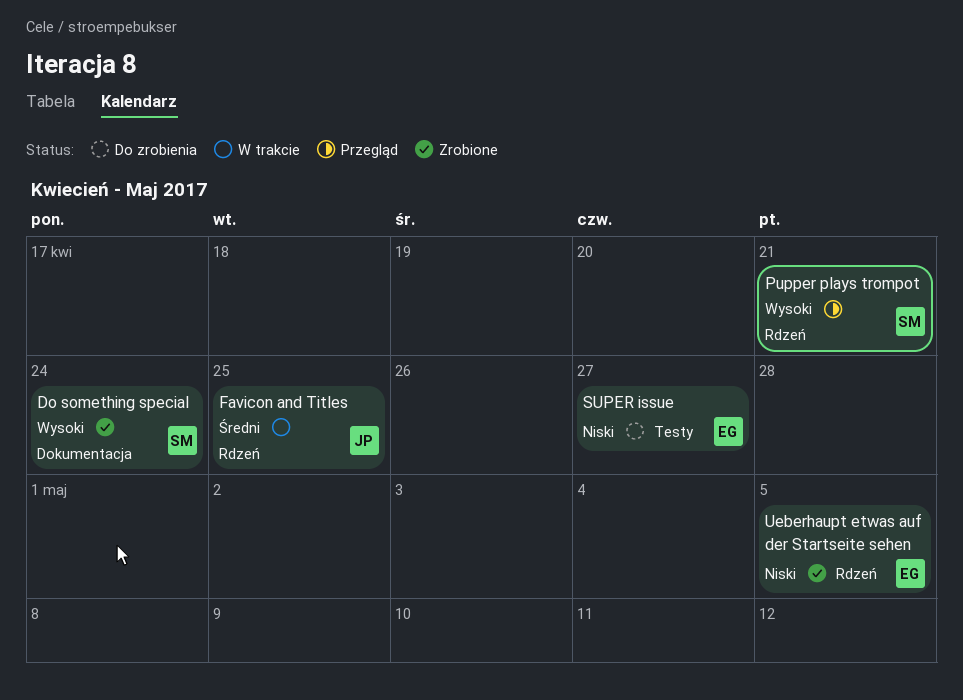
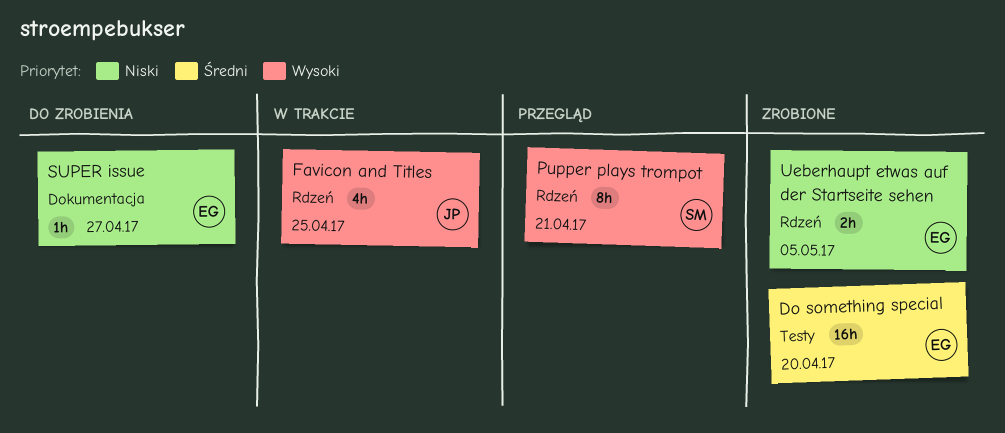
Do something special, owner: SM -> EG
Do something special, priority: Wysoki -> Średni
Do something special, label: Dokumentacja -> Testy
Do something special, due: Apr 24 -> Apr 20
Favicon and Titles, priority: Średni -> Wysoki
SUPER issue, label: Testy -> Dokumentacja

